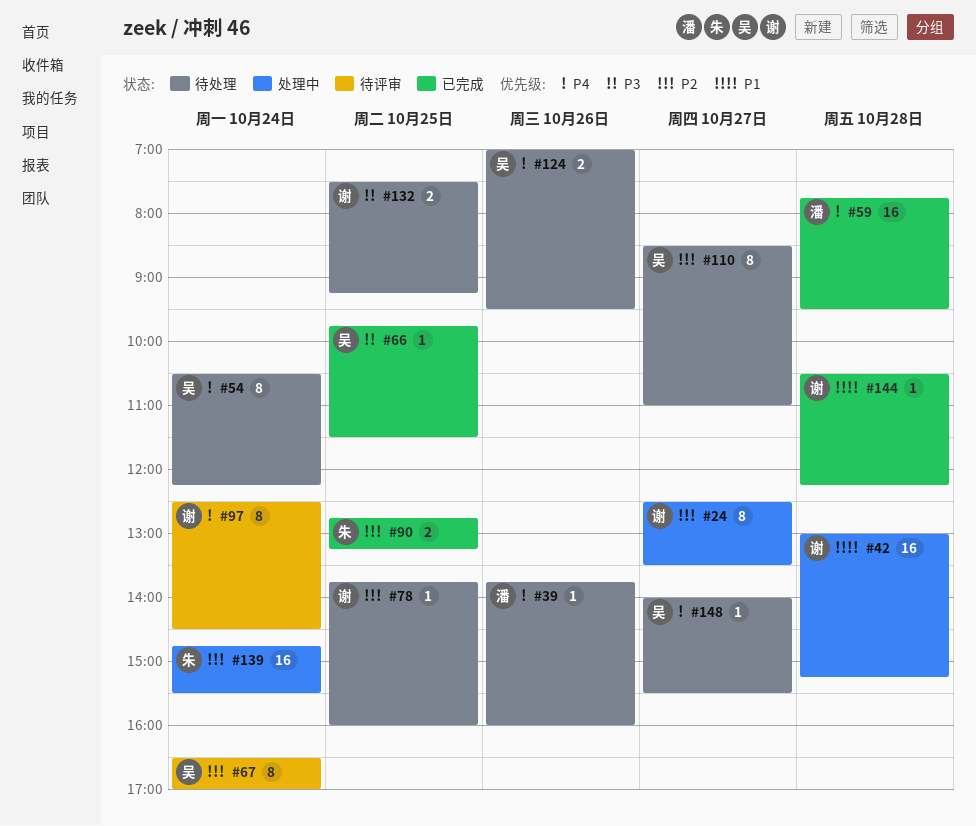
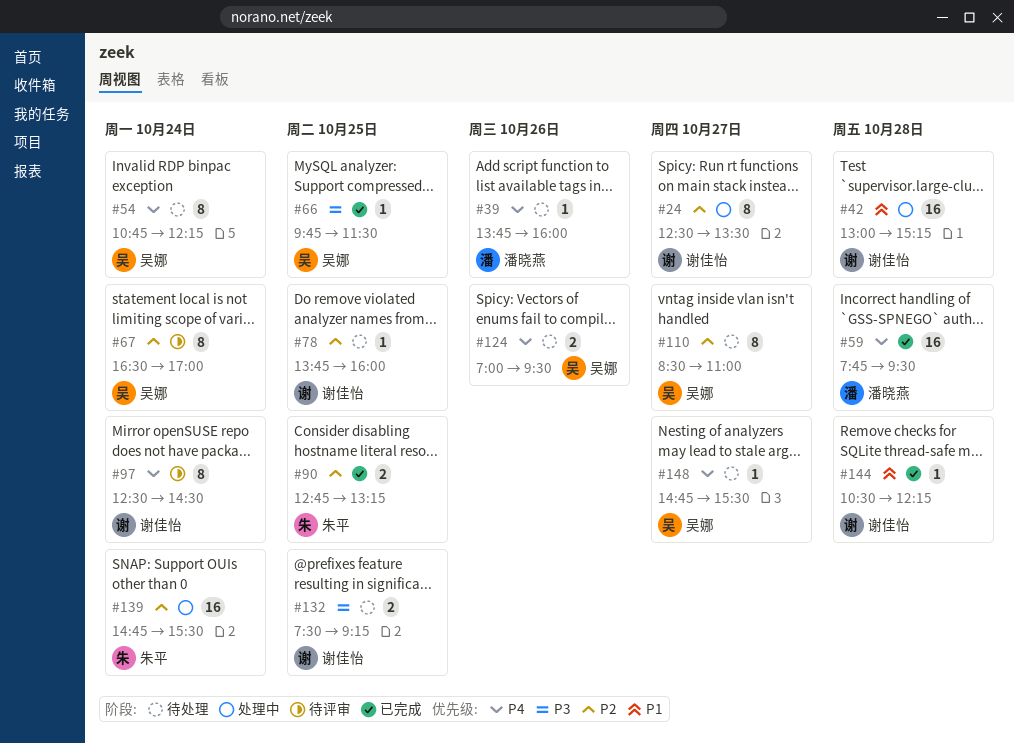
#54, begins: 10:30 -> 10:45
#148, begins: 14:00 -> 14:45

